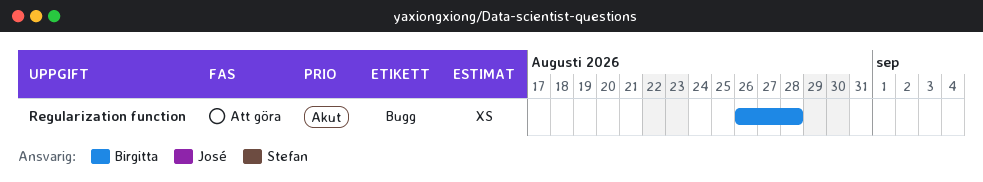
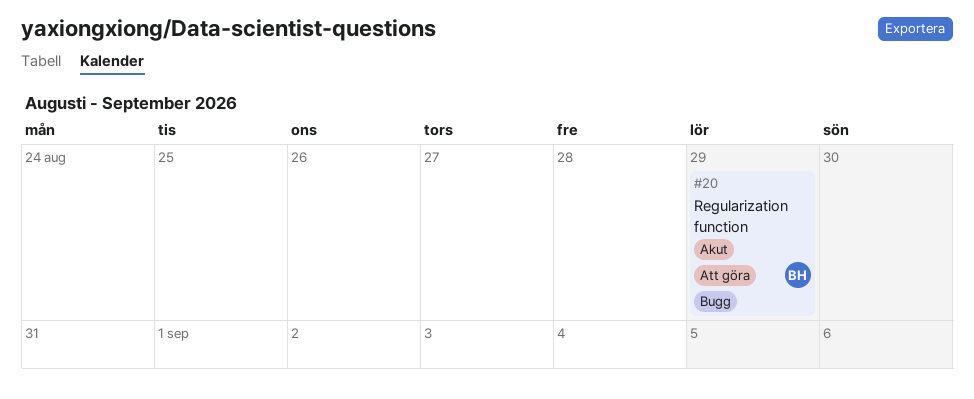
Regularization function, due: Aug 28 -> Aug 29

